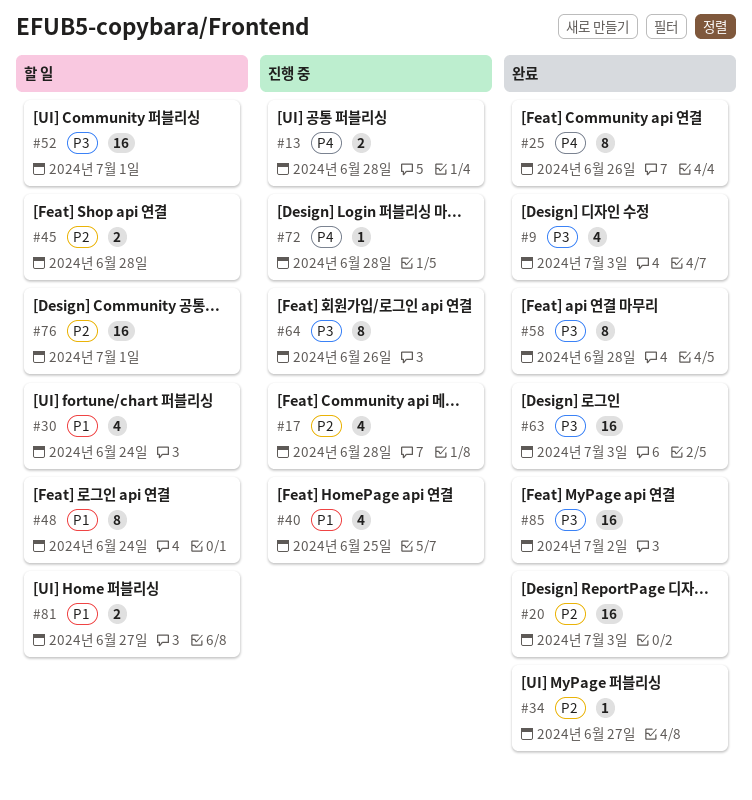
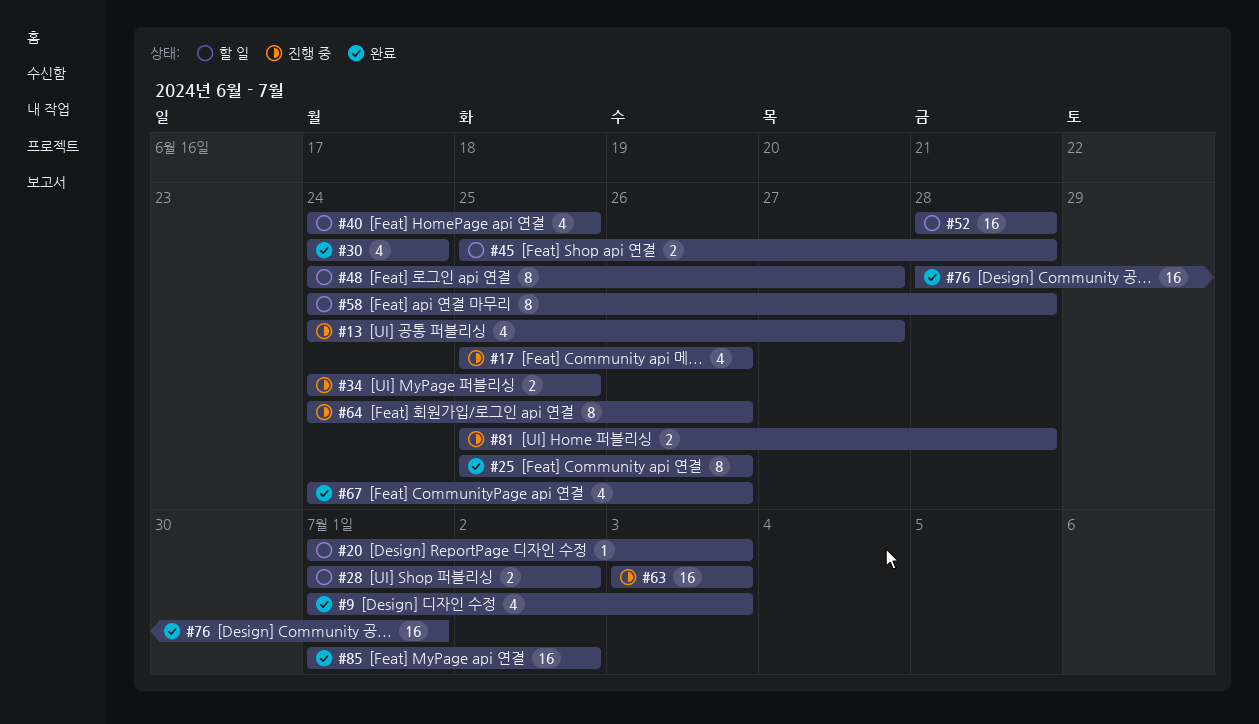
#13, estimate: 2 -> 4
#13, due: Jun 28 -> Jun 27
#17, due: Jun 28 -> Jun 26
#20, status: 완료 -> 할 일
#20, estimate: 16 -> 1
#28: none -> present
#30, status: 할 일 -> 완료
#34, status: 완료 -> 진행 중
#34, estimate: 1 -> 2
#34, due: Jun 27 -> Jun 25
#40, status: 진행 중 -> 할 일
#48, due: Jun 24 -> Jun 27
#52, due: Jul 1 -> Jun 28
#58, status: 완료 -> 할 일
#63, status: 완료 -> 진행 중
#67: none -> present
#72: present -> none
#76, status: 할 일 -> 완료
#81, status: 할 일 -> 진행 중
#81, due: Jun 27 -> Jun 28

